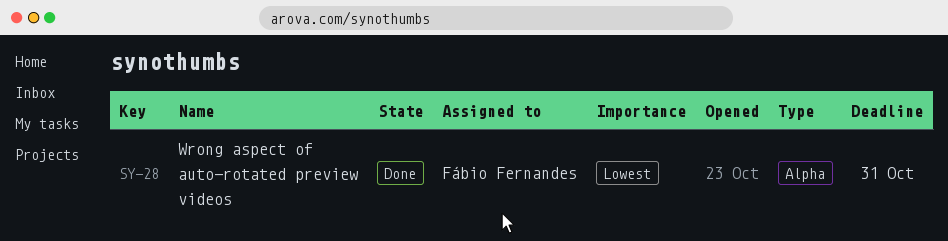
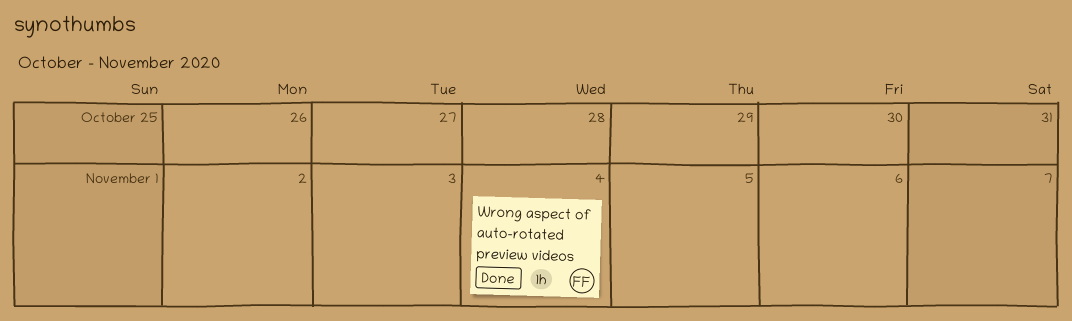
Wrong aspect of auto-rotated preview videos, due: Oct 31 -> Nov 4

